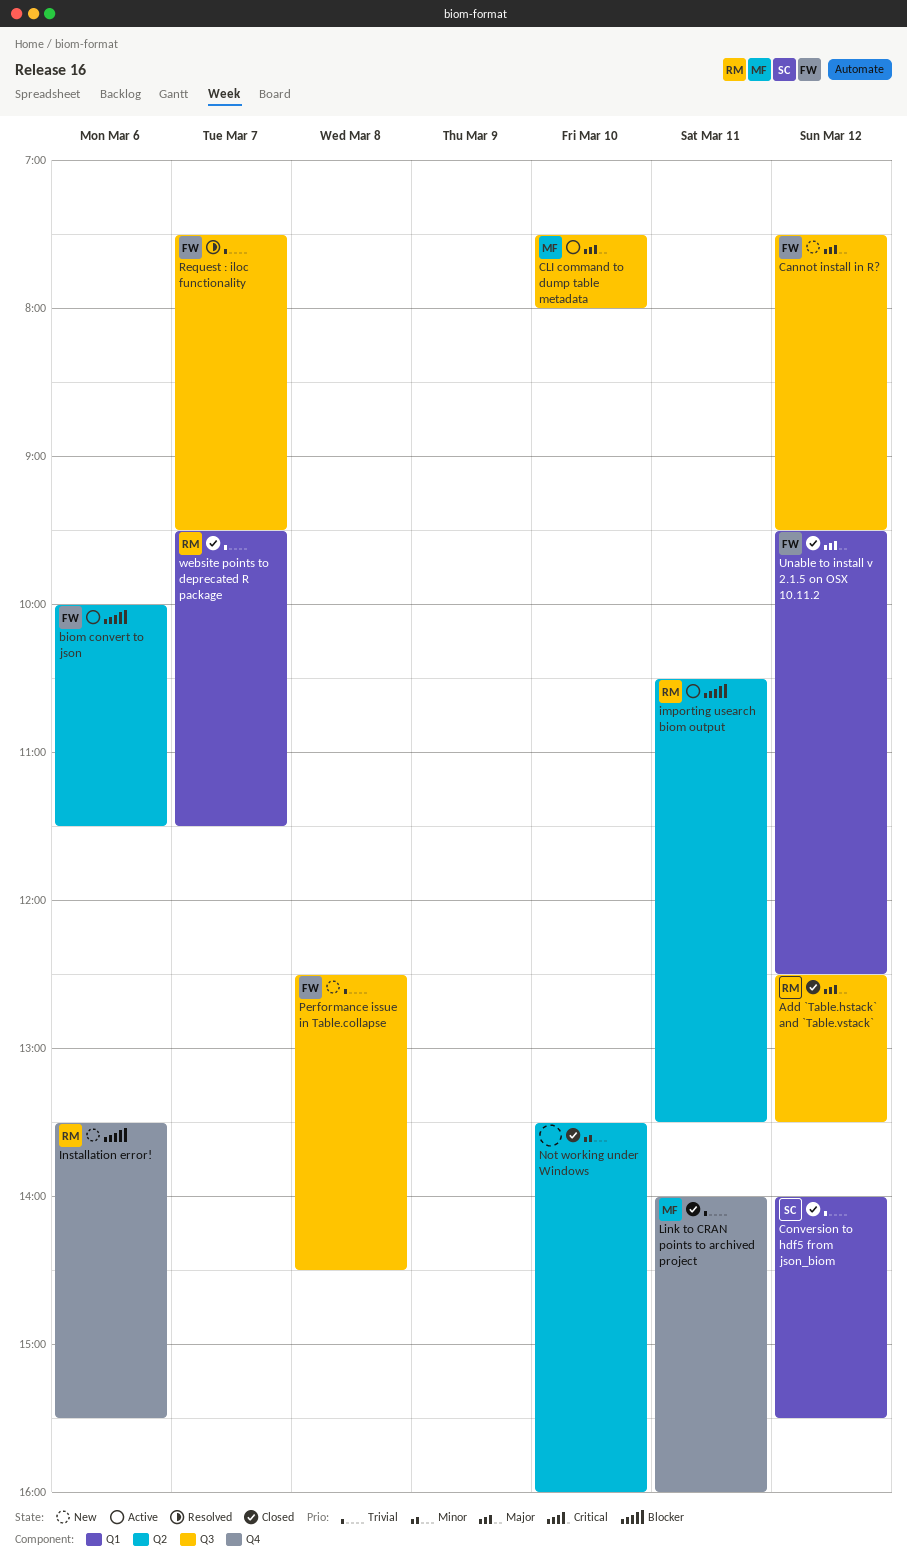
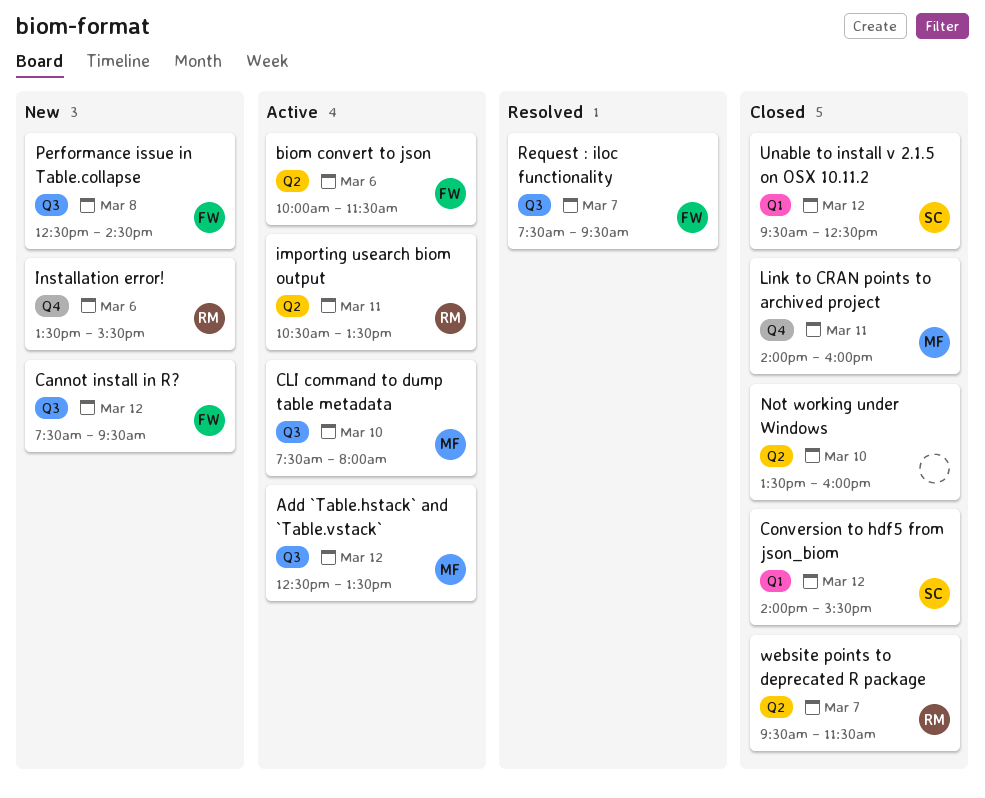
Add `Table.hstack` and `Table.vstack`, status: Closed -> Active
Add `Table.hstack` and `Table.vstack`, owner: RM -> MF
Unable to install v 2.1.5 on OSX 10.11.2, owner: FW -> SC
website points to deprecated R package, label: Q1 -> Q2

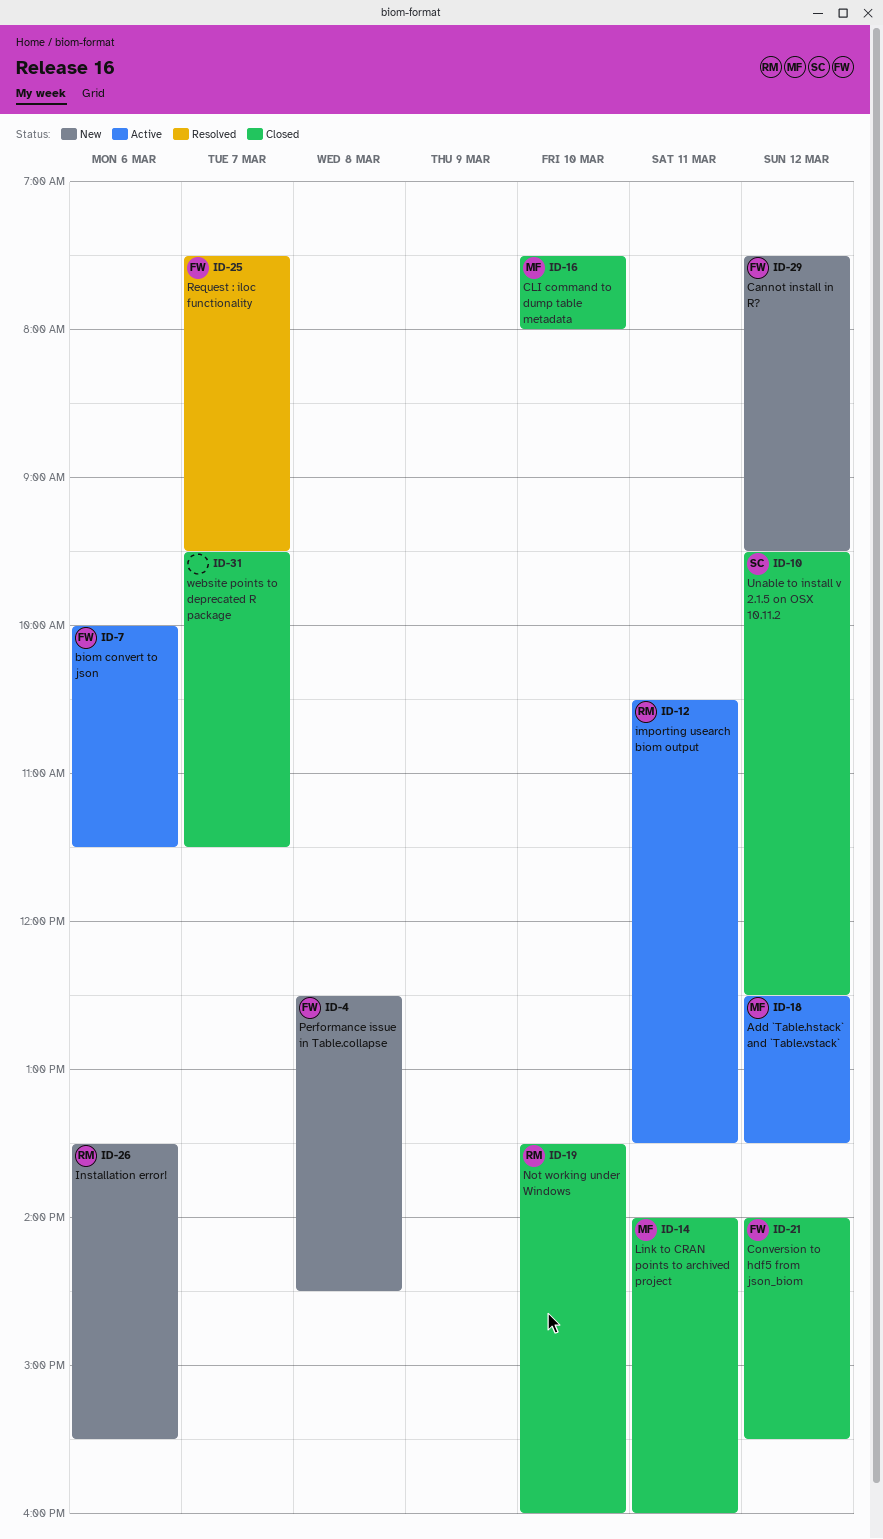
CLI command to dump table metadata, status: Active -> Closed
Conversion to hdf5 from json_biom, owner: SC -> FW
Not working under Windows, owner: none -> RM
website points to deprecated R package, owner: RM -> none

